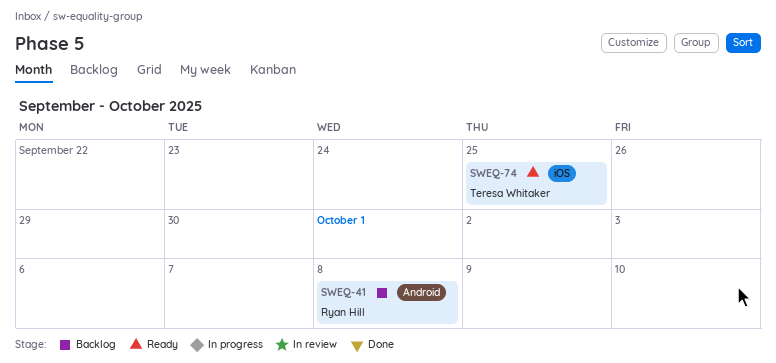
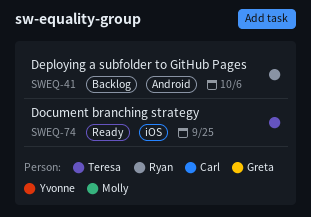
SWEQ-41, due: Oct 8 -> Oct 6

